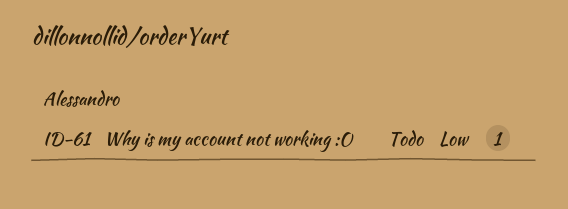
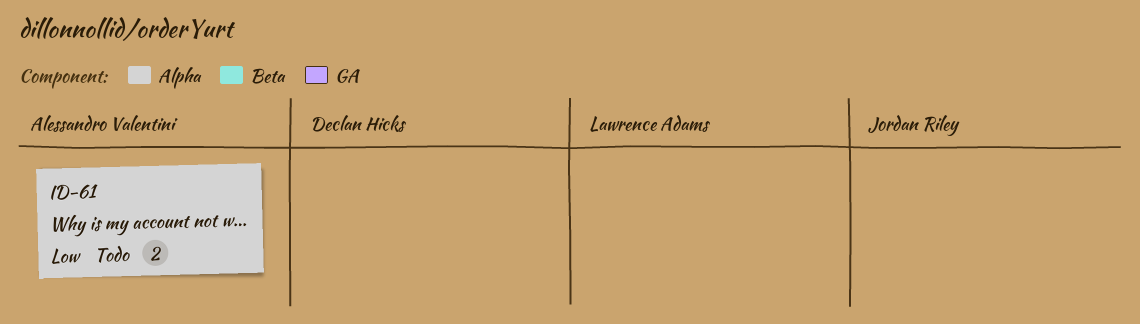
ID-61, estimate: 1 -> 2

